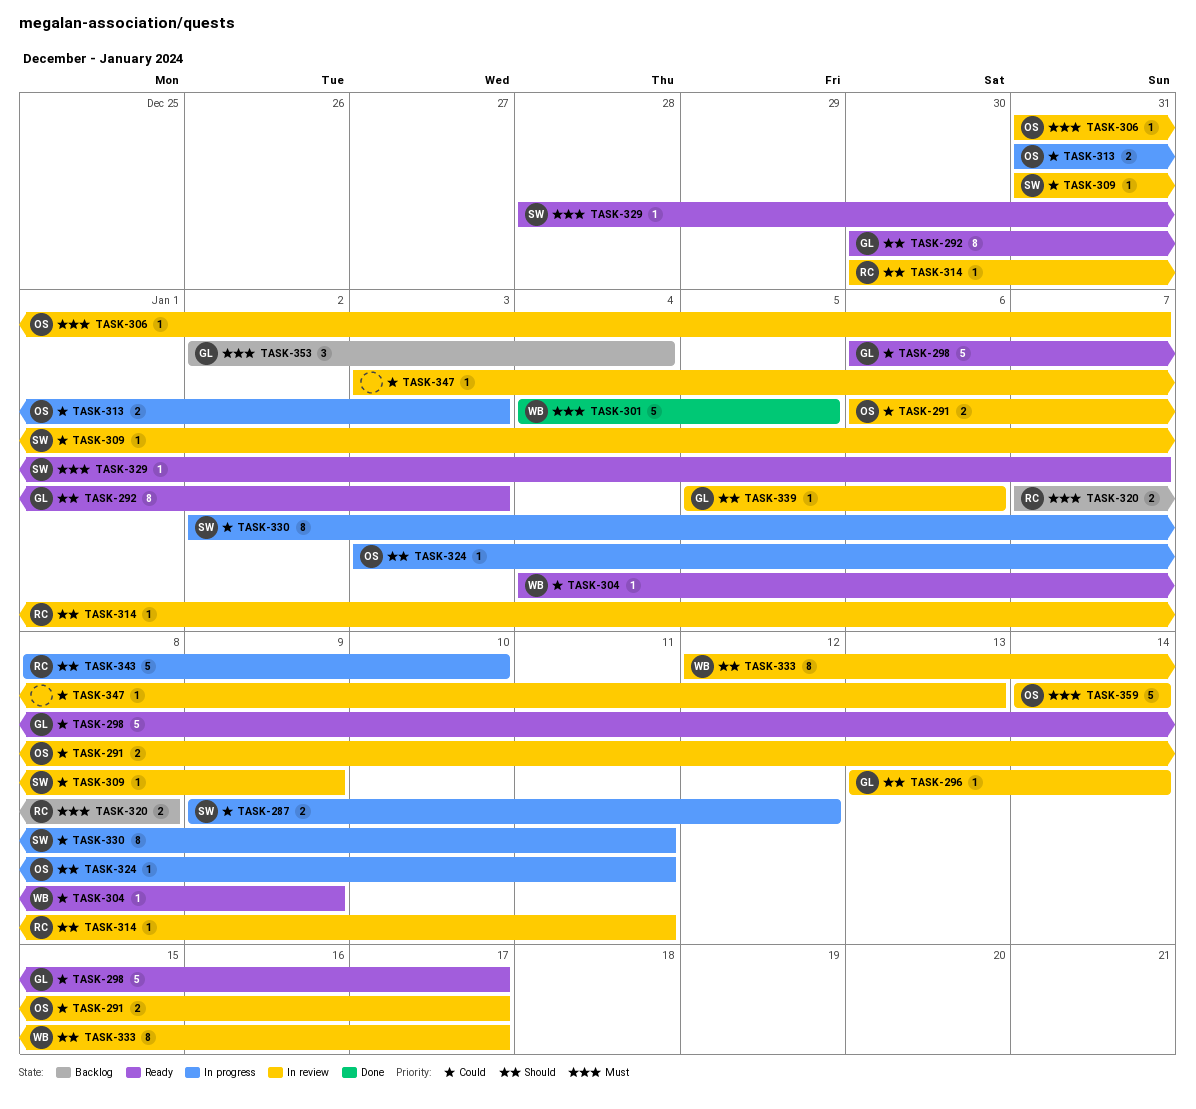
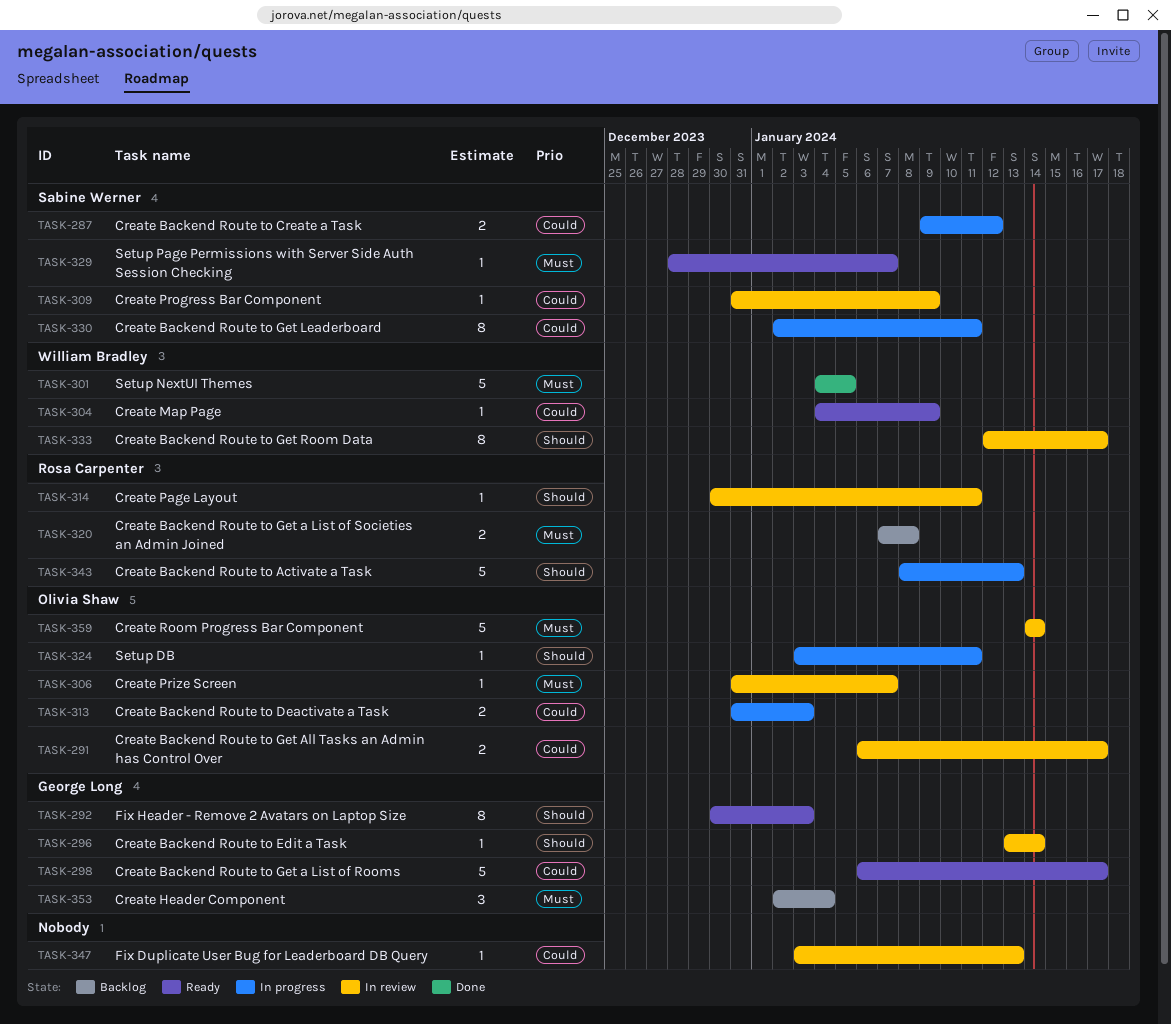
TASK-339: present -> none
TASK-343, due: Jan 10 -> Jan 13

